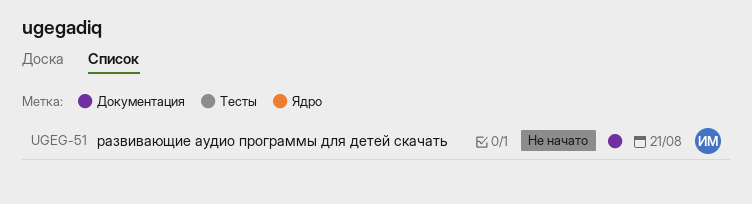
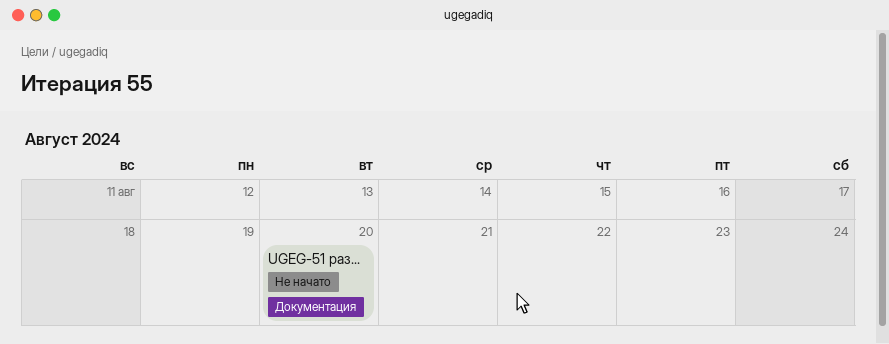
UGEG-51, due: Aug 21 -> Aug 20

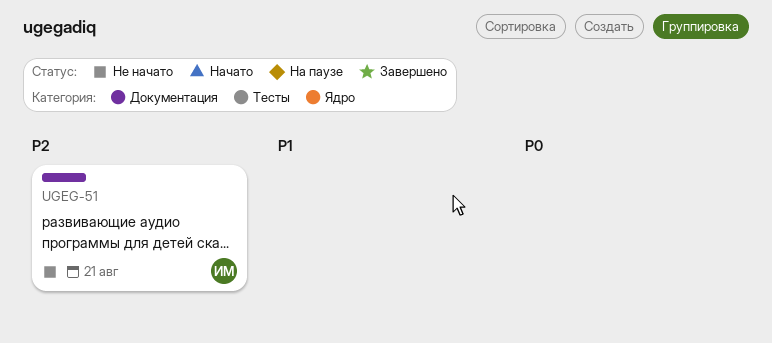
UGEG-51, due: Aug 20 -> Aug 21

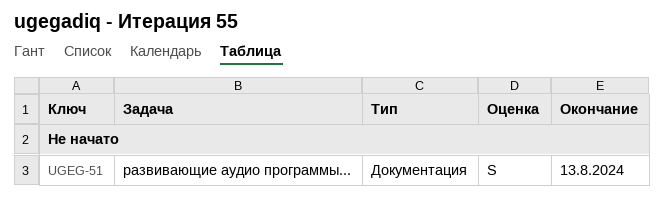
UGEG-51, due: Aug 21 -> Aug 13

